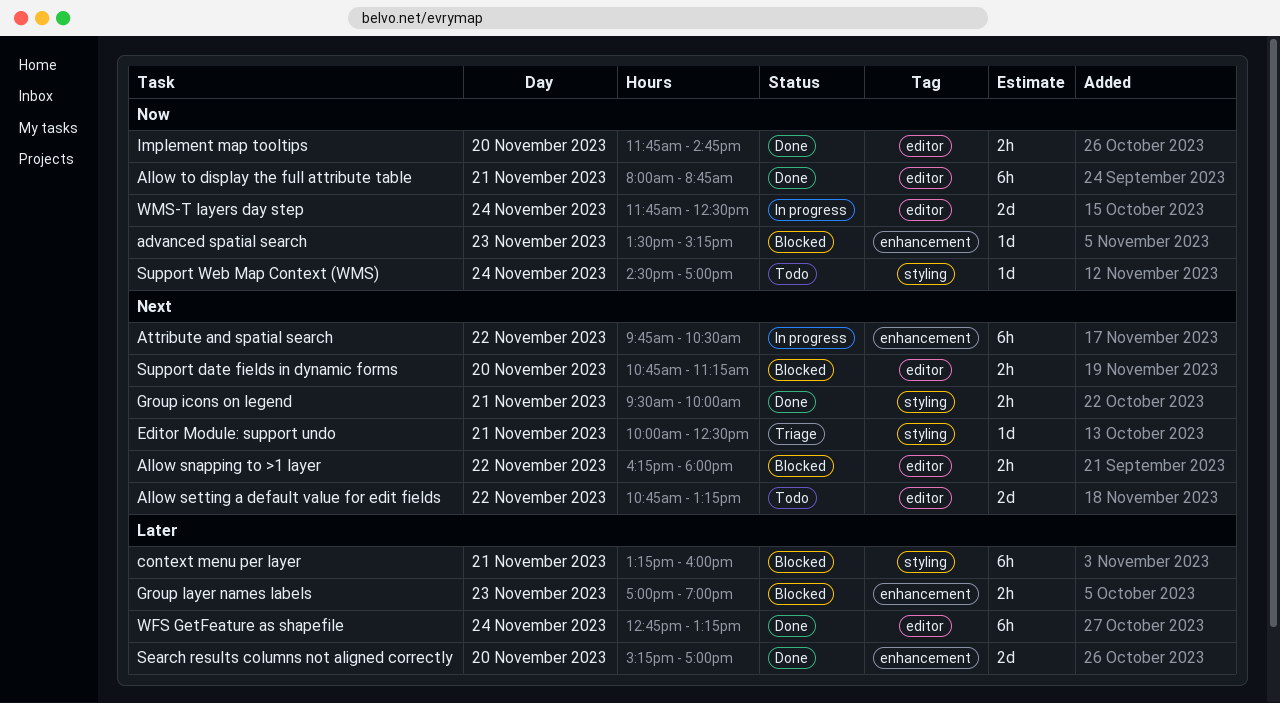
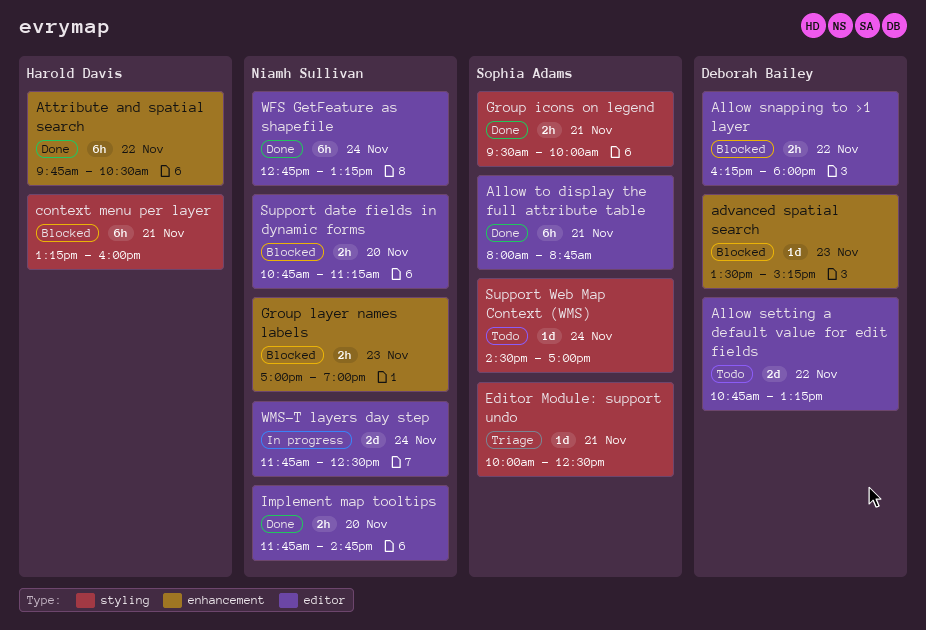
Attribute and spatial search, status: In progress -> Done
Search results columns not aligned correctly: present -> none

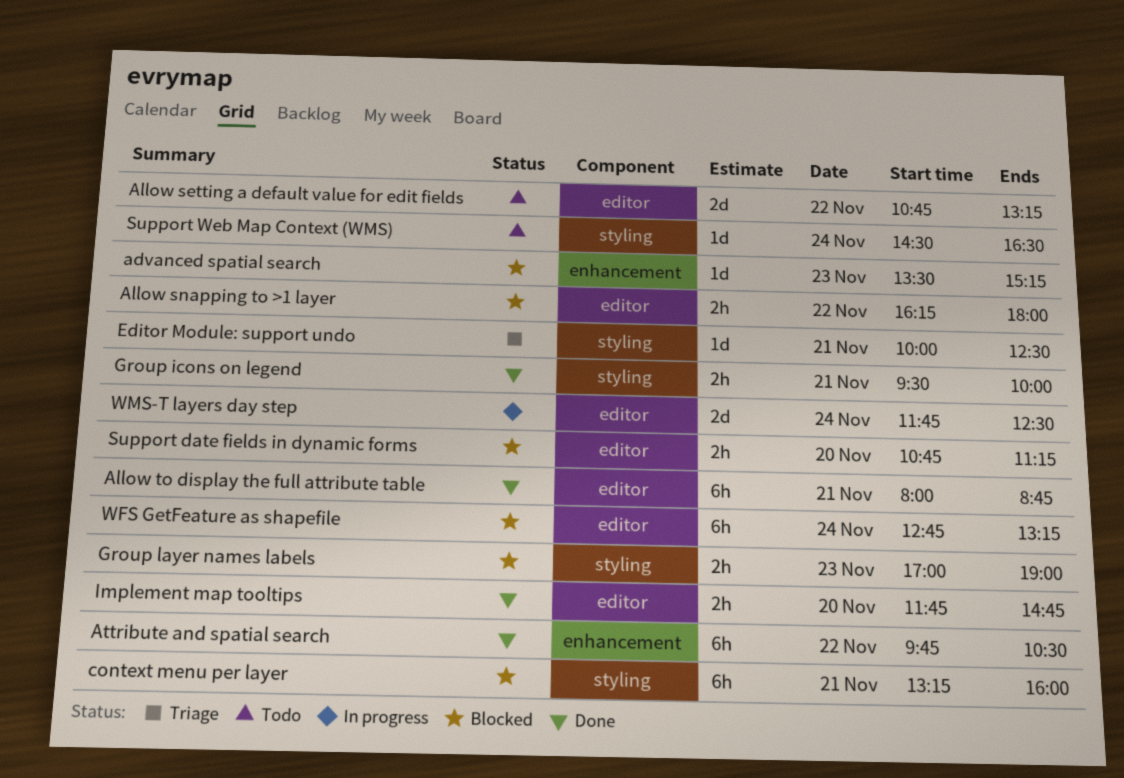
Group layer names labels, label: enhancement -> styling
Support Web Map Context (WMS), ends: 17:00 -> 16:30
WFS GetFeature as shapefile, status: Done -> Blocked

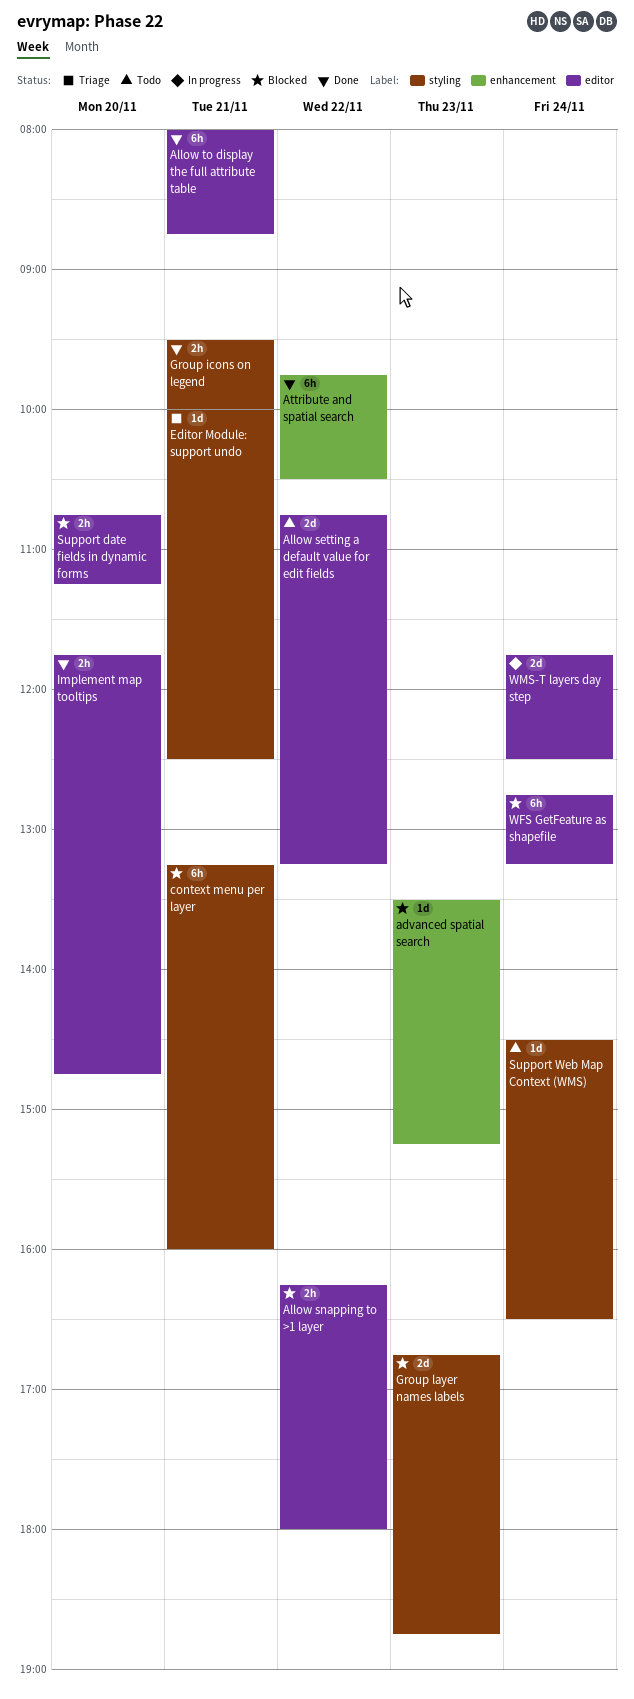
Group layer names labels, estimate: 2h -> 2d
Group layer names labels, begins: 17:00 -> 16:45
Group layer names labels, ends: 19:00 -> 18:45

